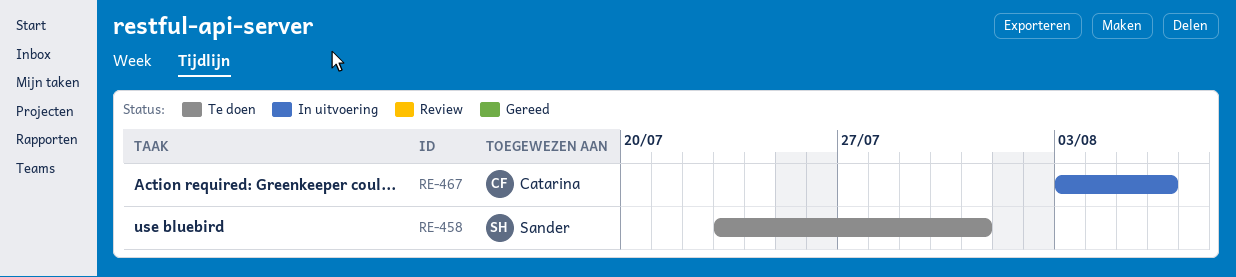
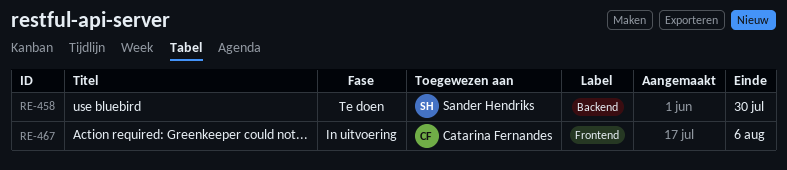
RE-458, due: Jul 31 -> Jul 30

